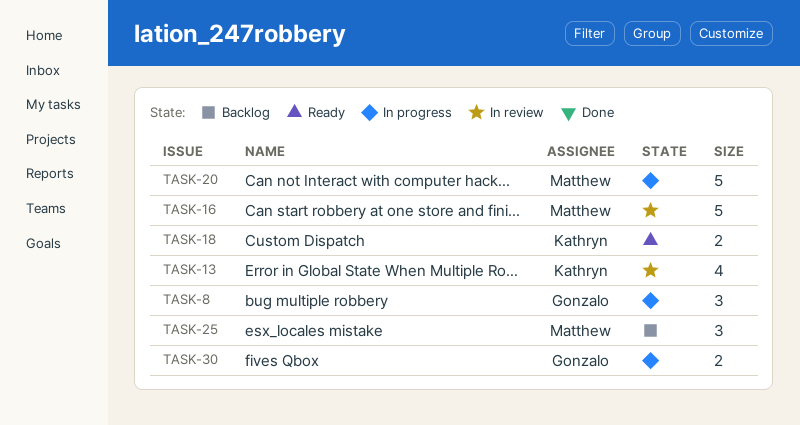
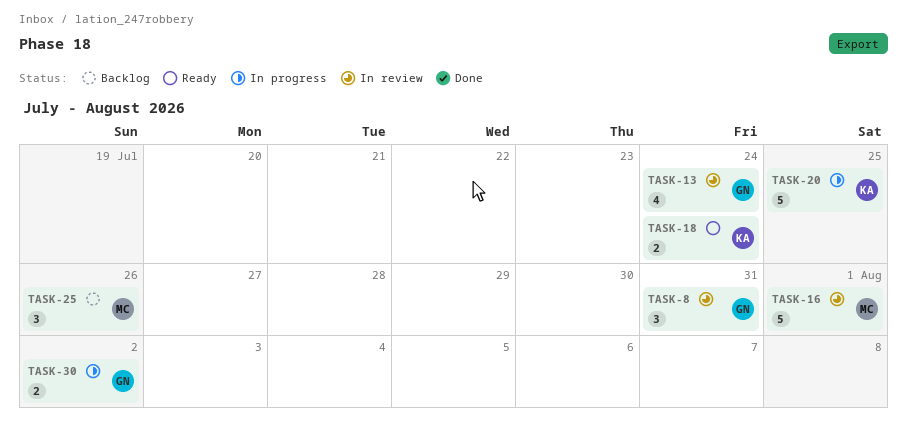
TASK-8, status: In progress -> In review
TASK-13, owner: Kathryn -> Gonzalo
TASK-20, owner: Matthew -> Kathryn

